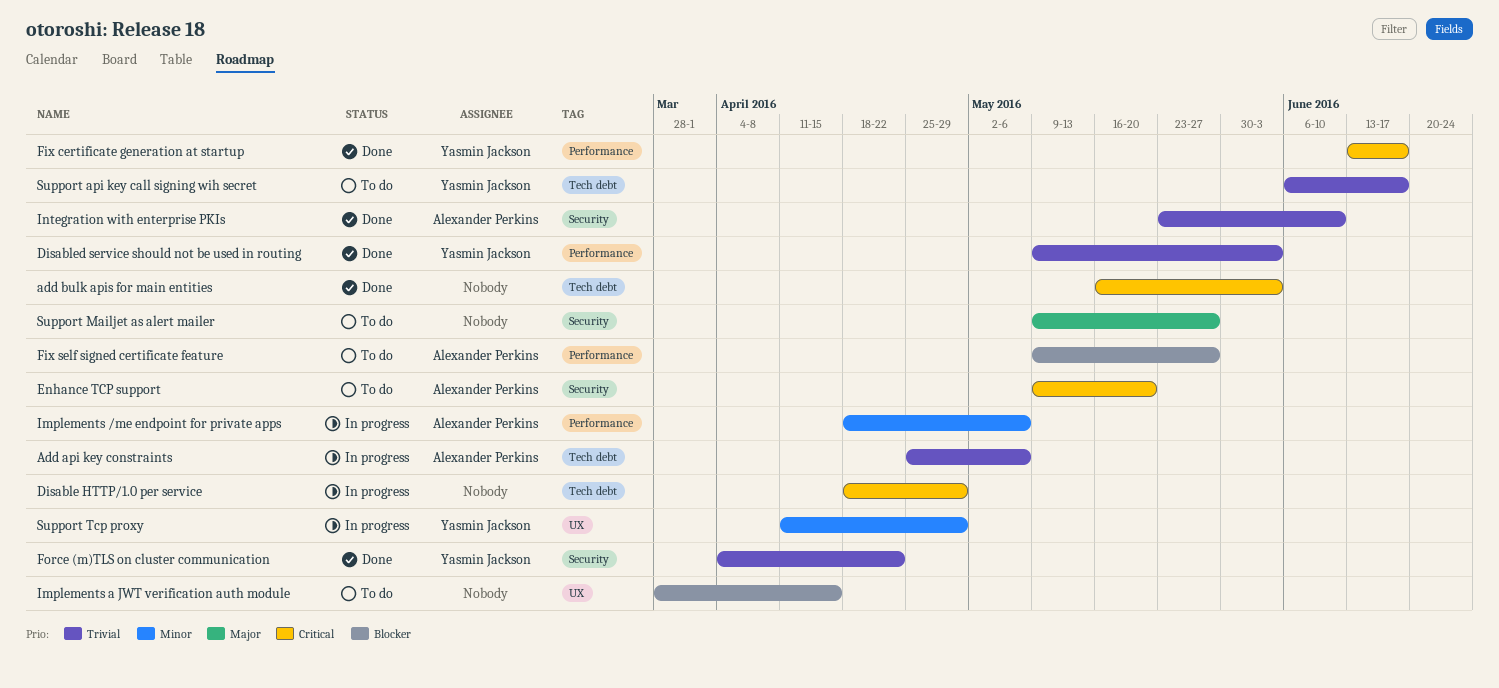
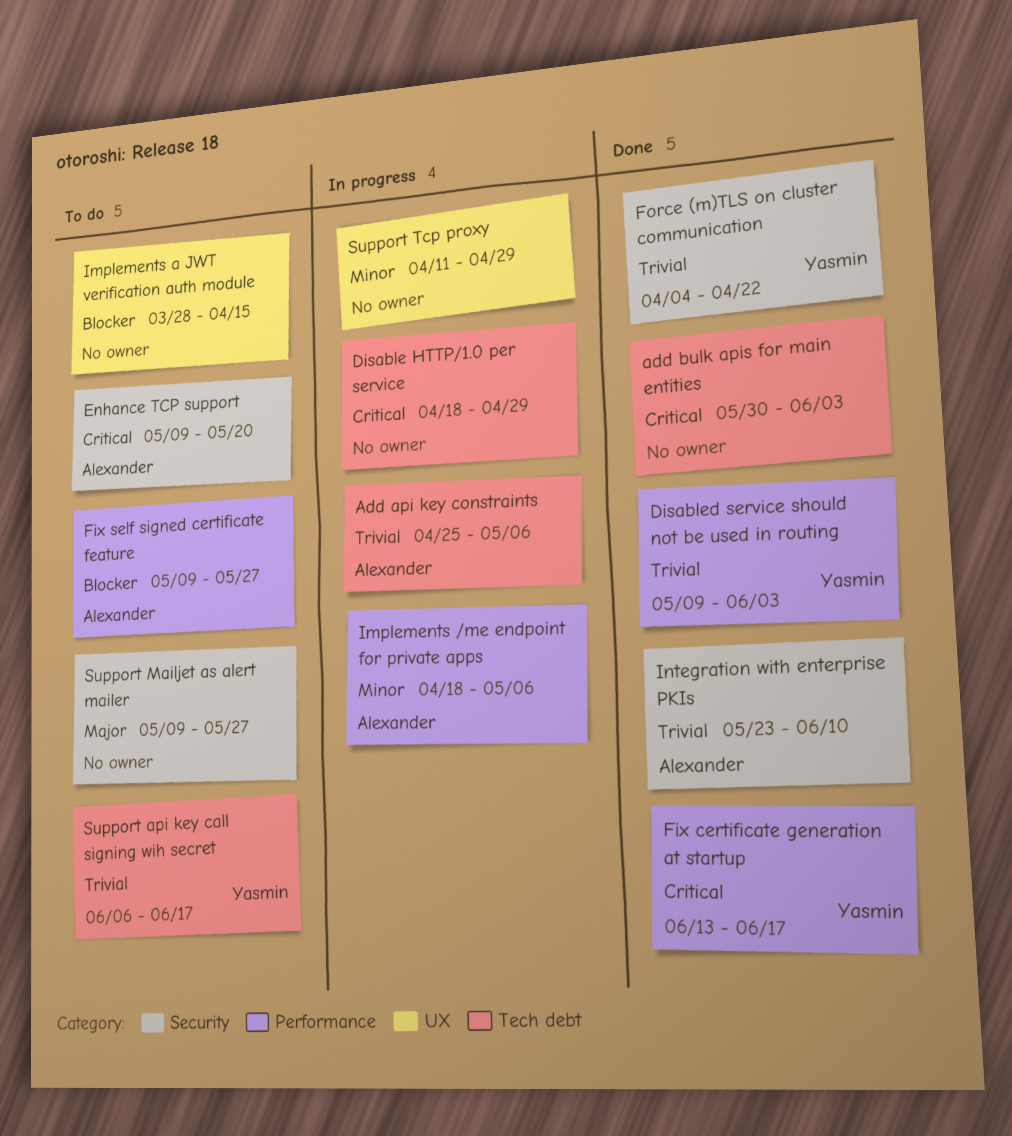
add bulk apis for main entities, start: May 16 -> May 30
Support Tcp proxy, owner: Yasmin Jackson -> none

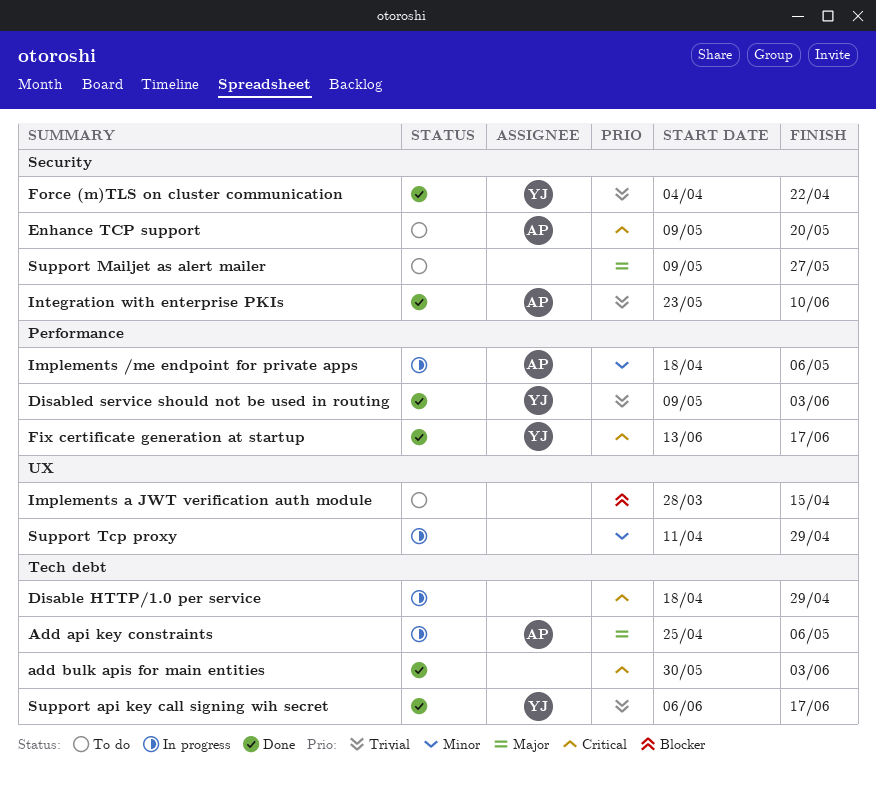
Add api key constraints, priority: Trivial -> Major
Fix self signed certificate feature: present -> none
Support api key call signing wih secret, status: To do -> Done

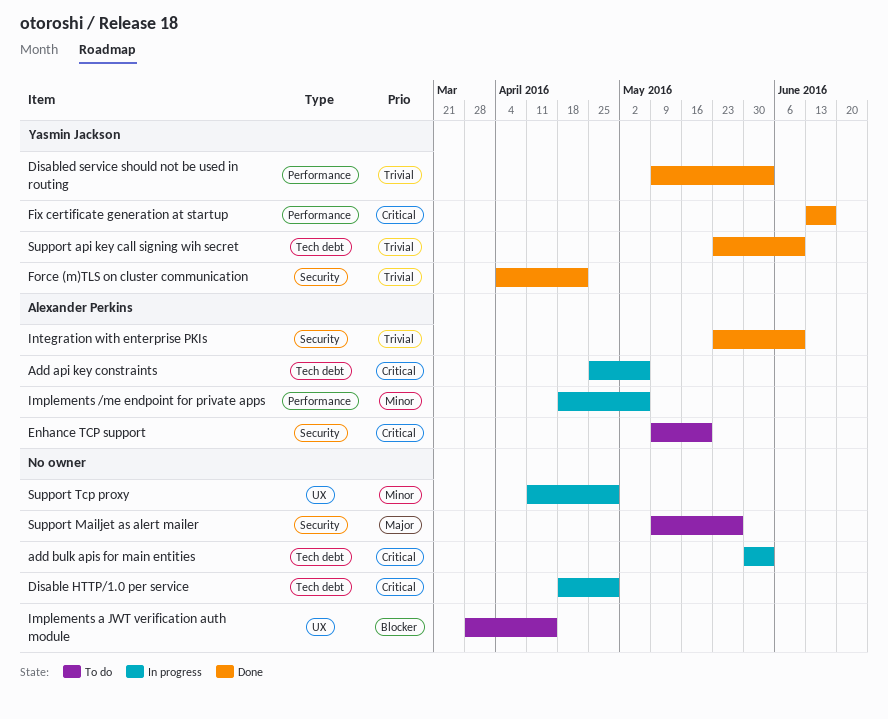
Add api key constraints, priority: Major -> Critical
add bulk apis for main entities, status: Done -> In progress
Support api key call signing wih secret, start: Jun 6 -> May 23
Support api key call signing wih secret, due: Jun 17 -> Jun 10

